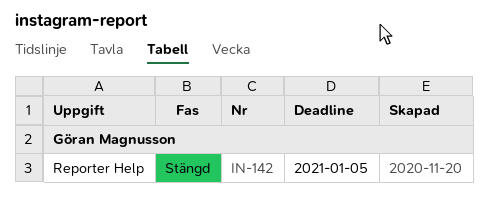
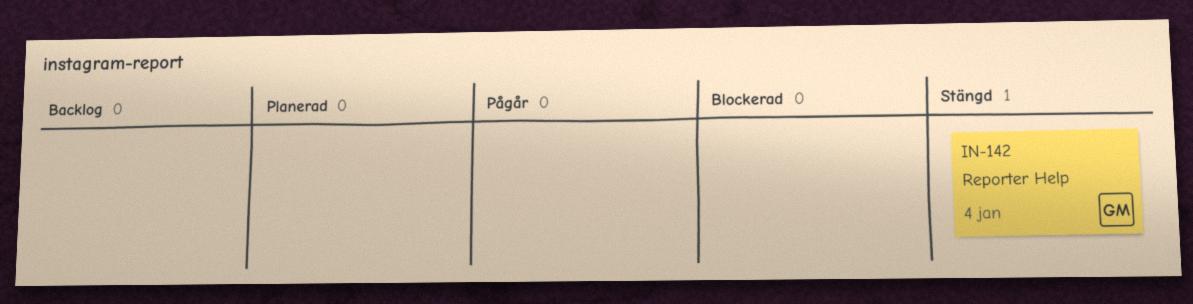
IN-142, due: Jan 5 -> Jan 4

